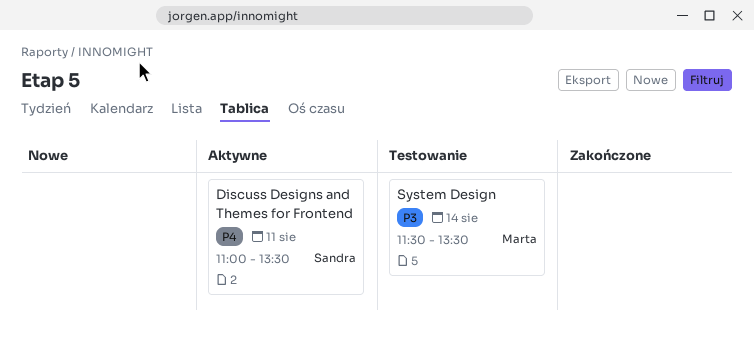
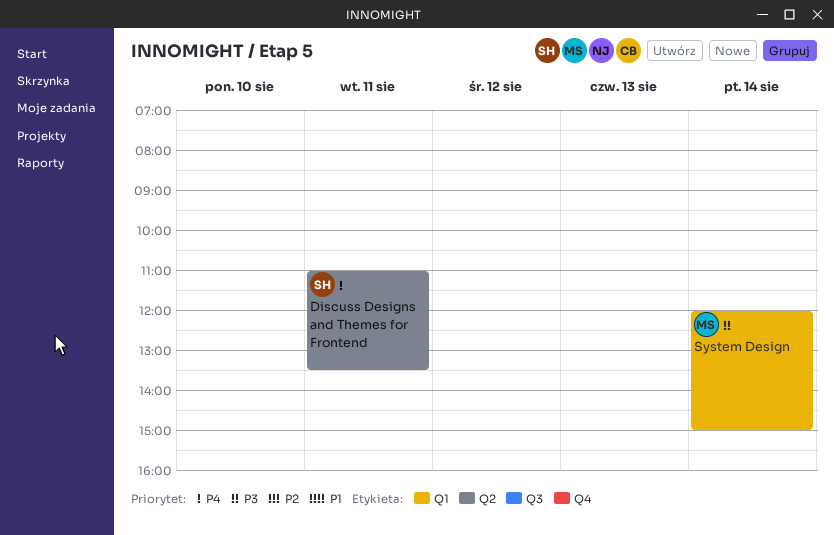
System Design, begins: 11:30 -> 12:00
System Design, ends: 13:30 -> 15:00

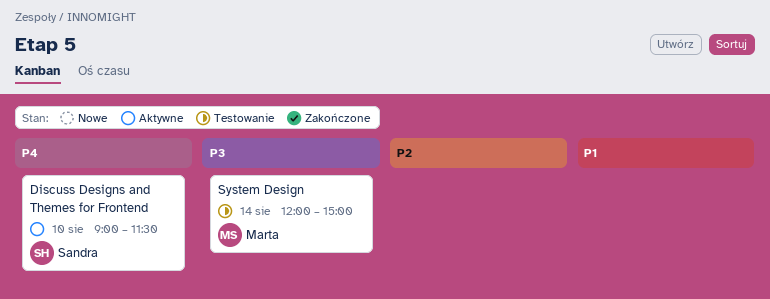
Discuss Designs and Themes for Frontend, day: Aug 11 -> Aug 10
Discuss Designs and Themes for Frontend, begins: 11:00 -> 09:00
Discuss Designs and Themes for Frontend, ends: 13:30 -> 11:30

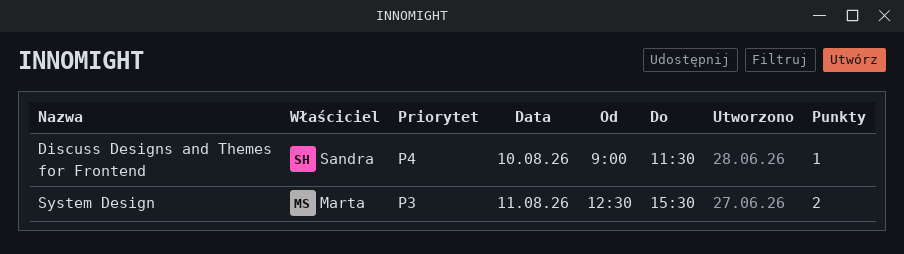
System Design, day: Aug 14 -> Aug 11
System Design, begins: 12:00 -> 12:30
System Design, ends: 15:00 -> 15:30

